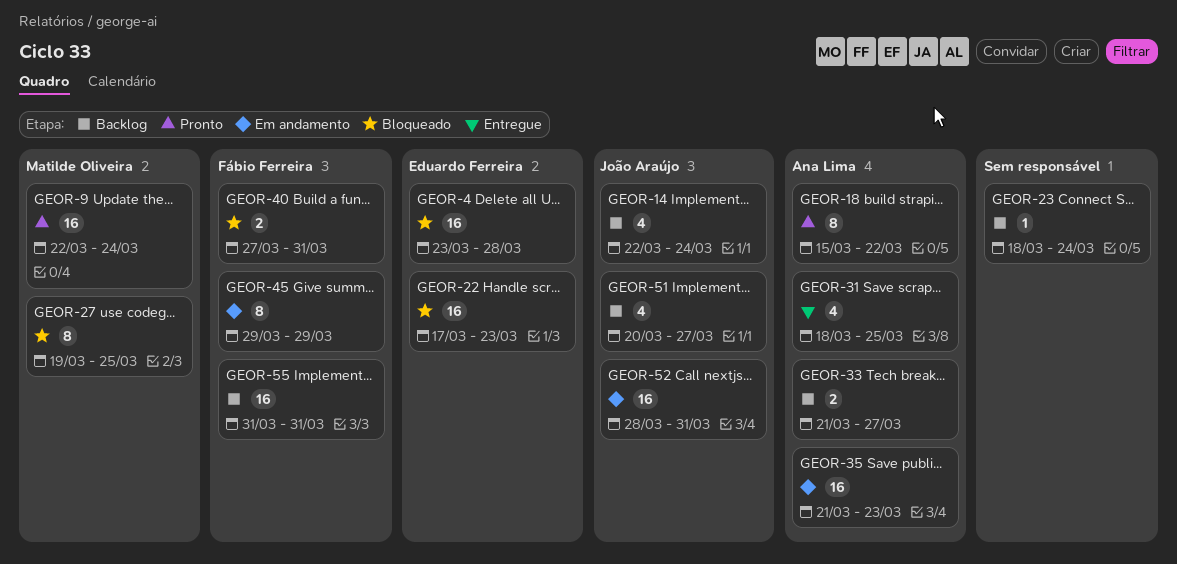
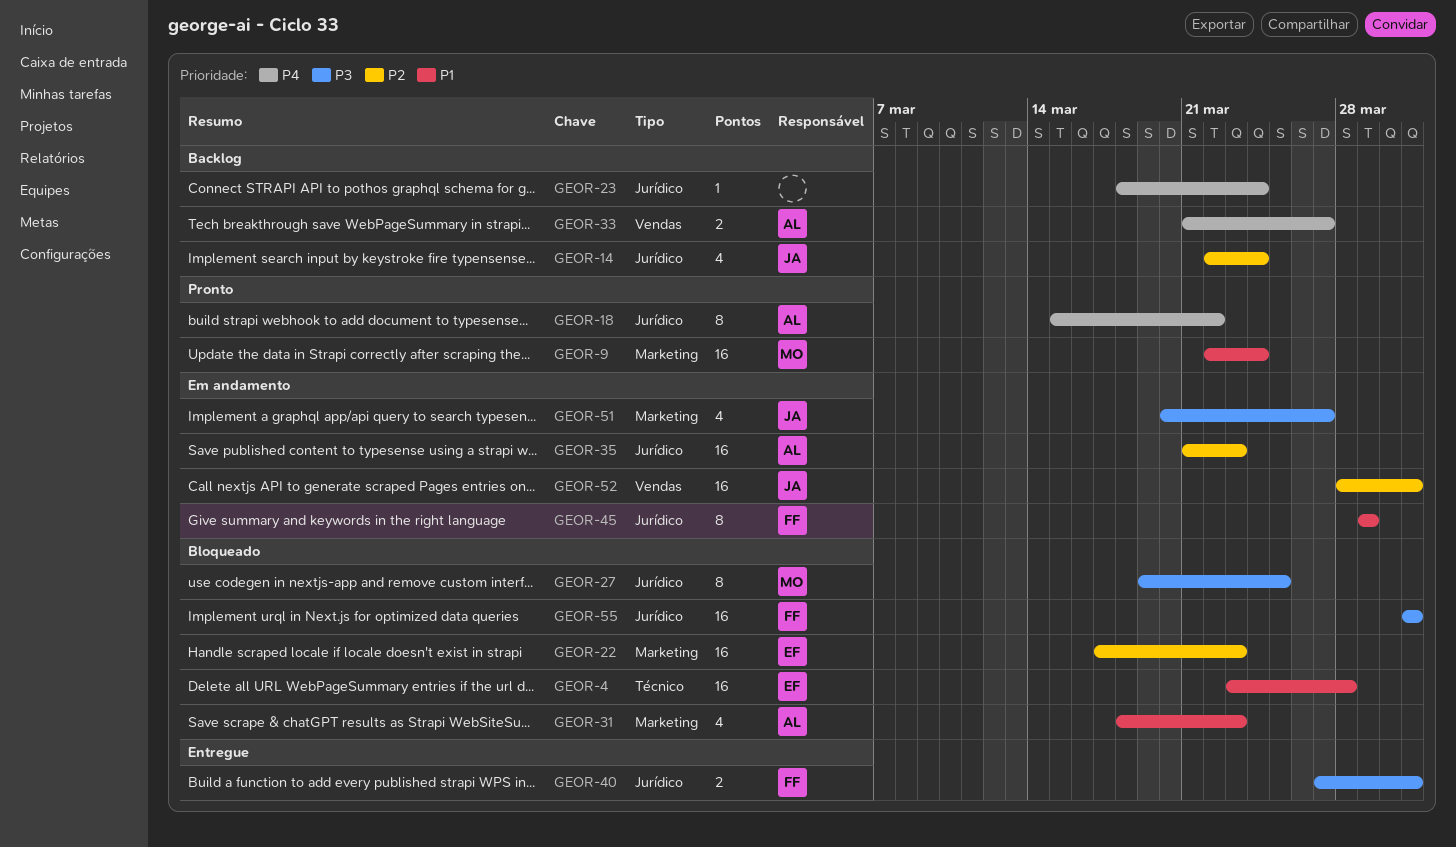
GEOR-31, status: Entregue -> Bloqueado
GEOR-31, due: Mar 25 -> Mar 23
GEOR-40, status: Bloqueado -> Entregue
GEOR-51, status: Backlog -> Em andamento
GEOR-55, status: Backlog -> Bloqueado

